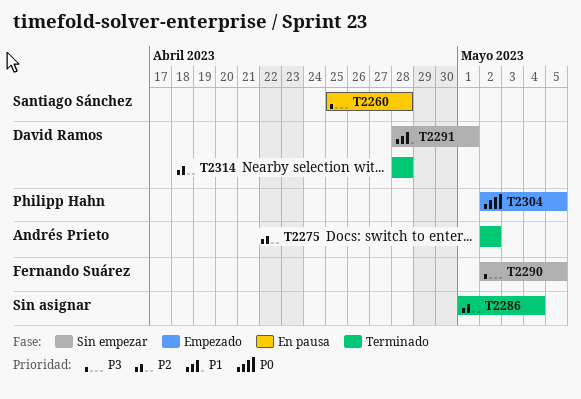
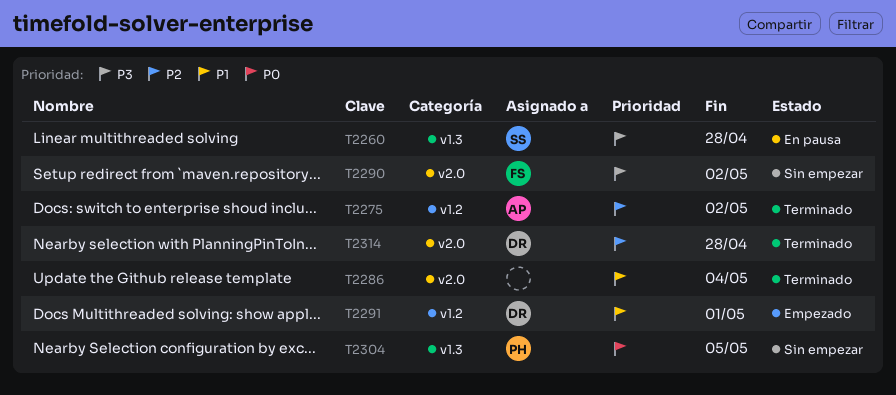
T2286, priority: P2 -> P1
T2290, due: May 5 -> May 2
T2291, status: Sin empezar -> Empezado
T2304, status: Empezado -> Sin empezar

